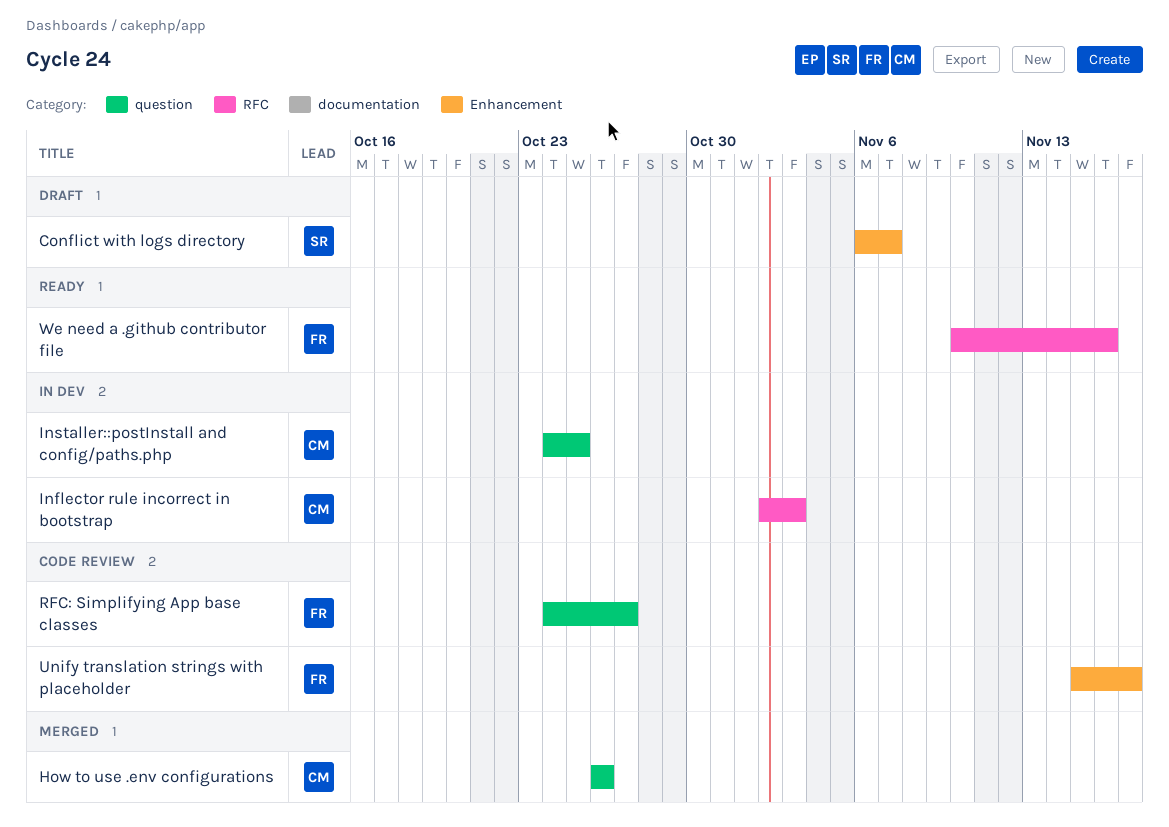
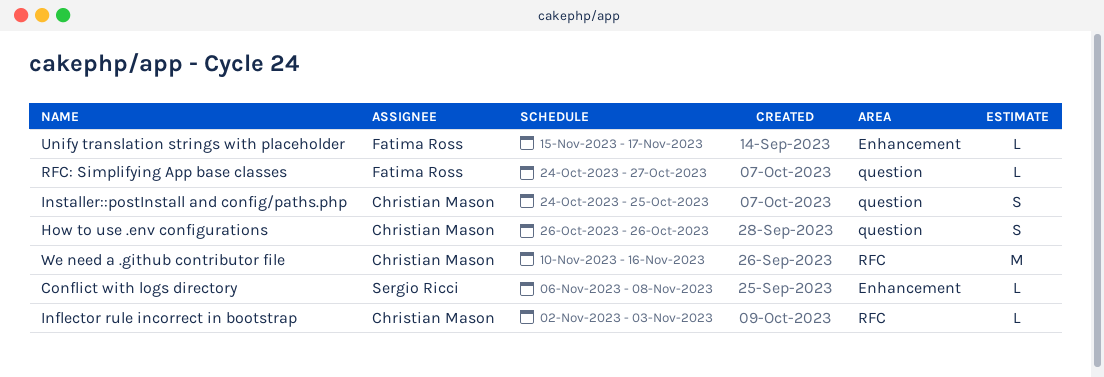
Conflict with logs directory, due: Nov 7 -> Nov 8
We need a .github contributor file, owner: Fatima Ross -> Christian Mason

